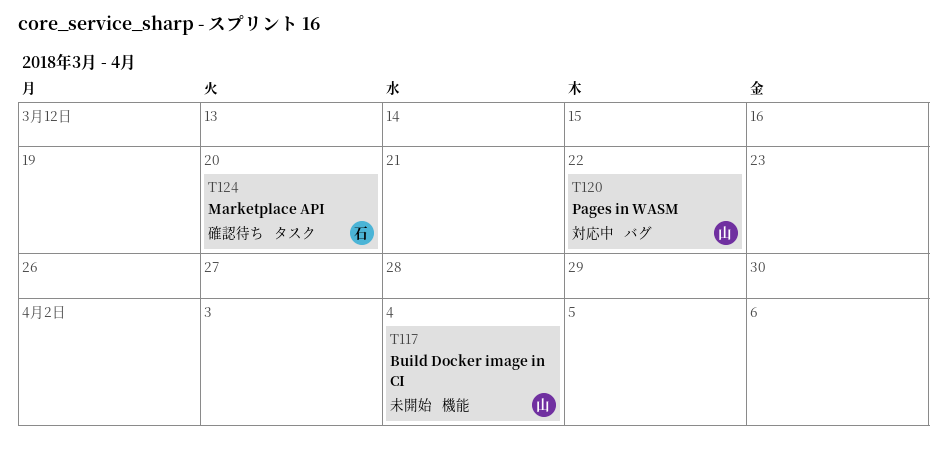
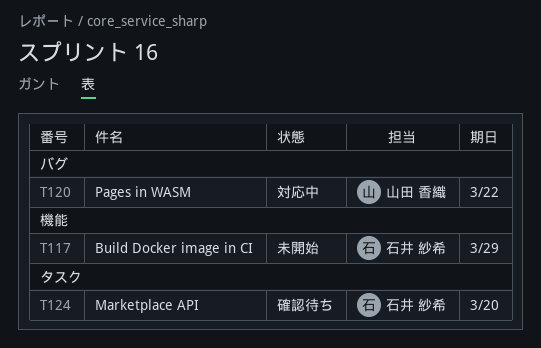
T117, owner: 山田 香織 -> 石井 紗希
T117, due: Apr 4 -> Mar 29

